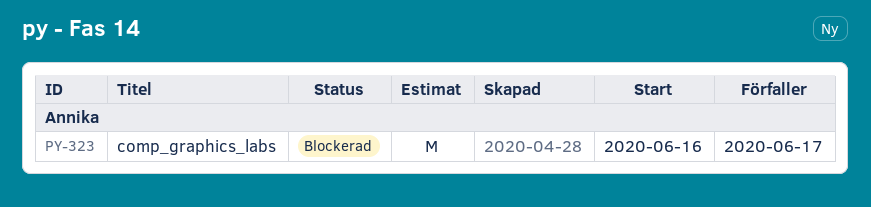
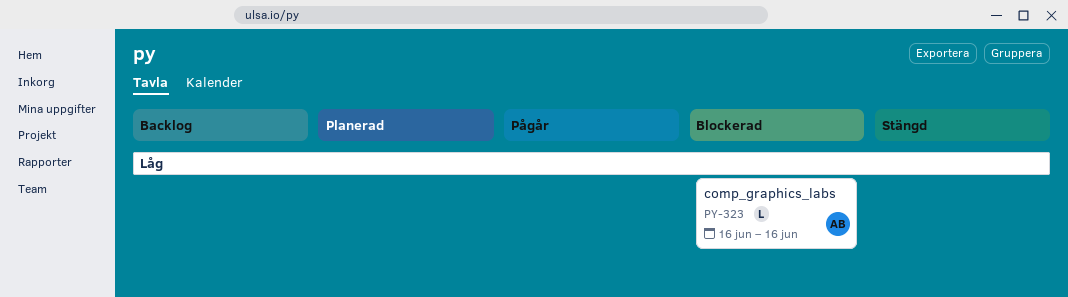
PY-323, estimate: M -> L
PY-323, due: Jun 17 -> Jun 16

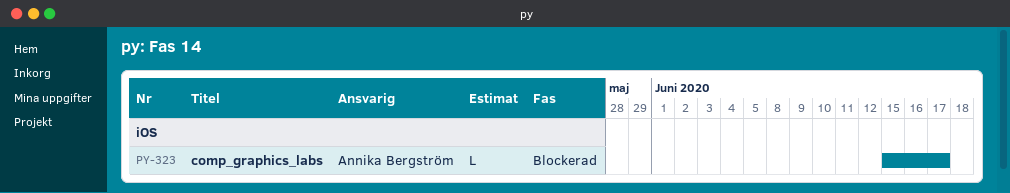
PY-323, start: Jun 16 -> Jun 15
PY-323, due: Jun 16 -> Jun 17

